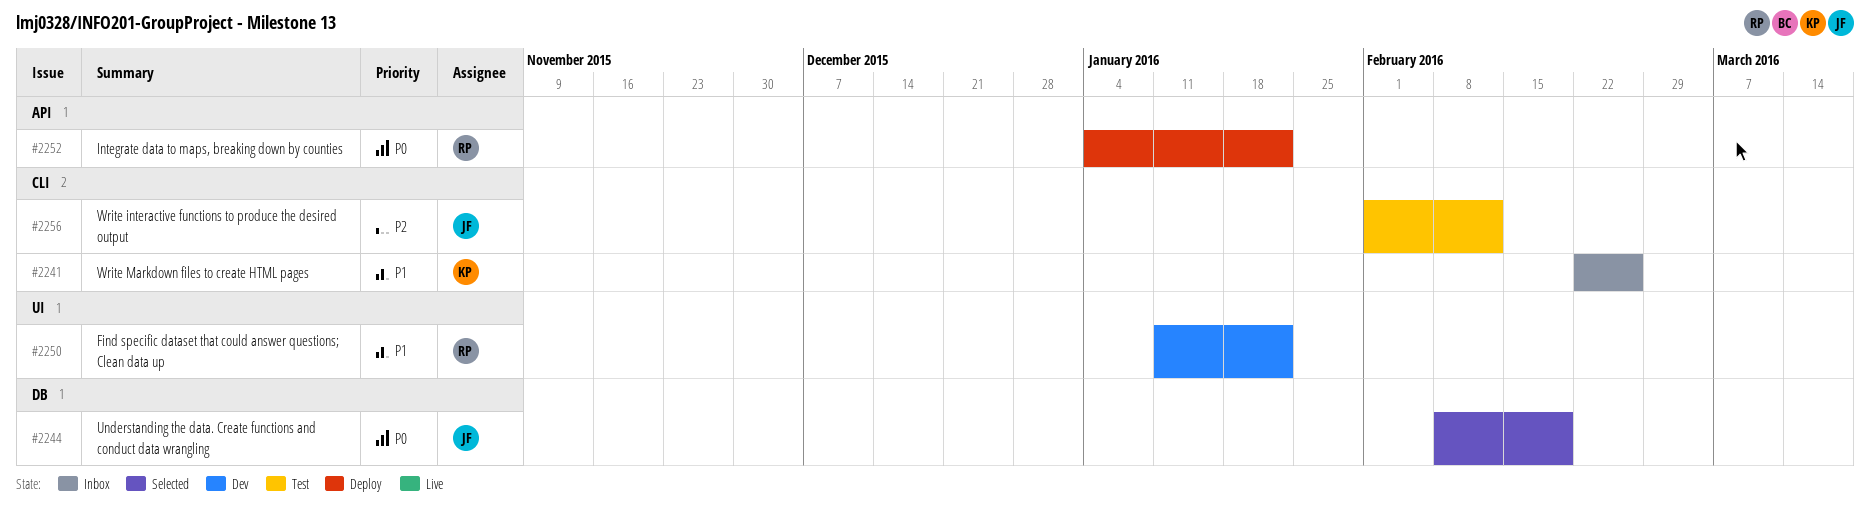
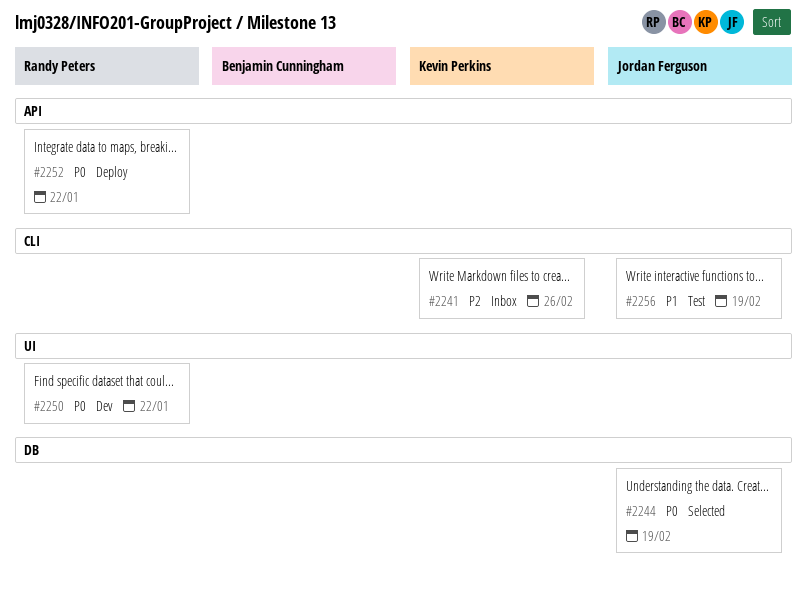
#2241, priority: P1 -> P2
#2250, priority: P1 -> P0
#2256, priority: P2 -> P1
#2256, due: Feb 12 -> Feb 19

